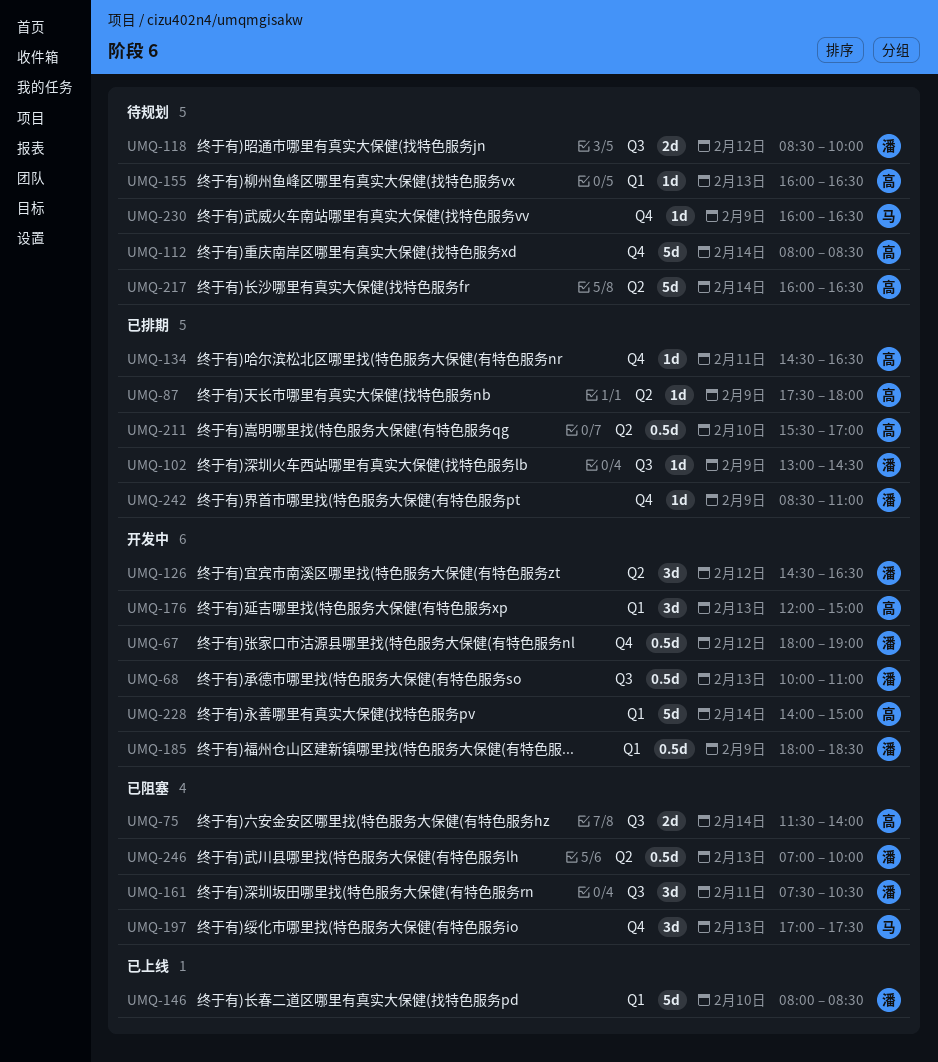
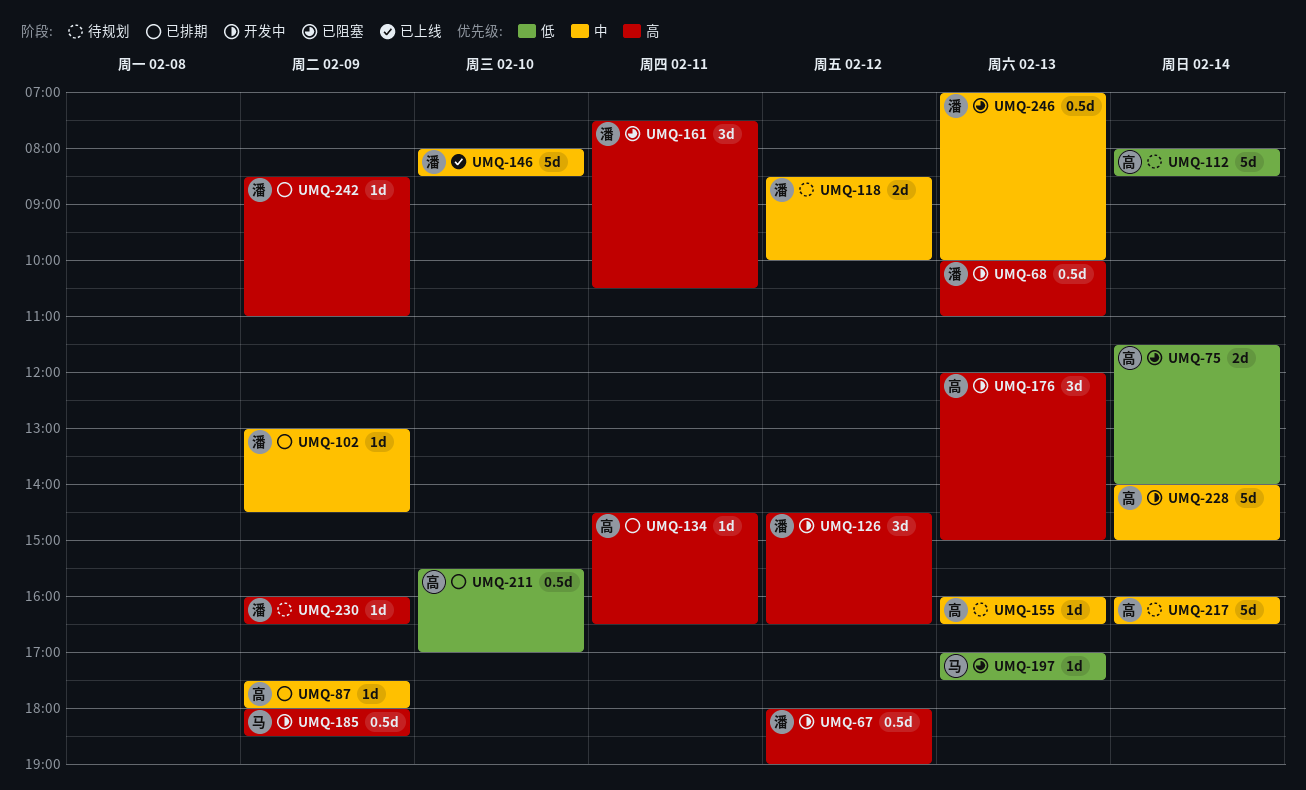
UMQ-185, owner: 潘 -> 马
UMQ-197, estimate: 3d -> 1d
UMQ-230, owner: 马 -> 潘

